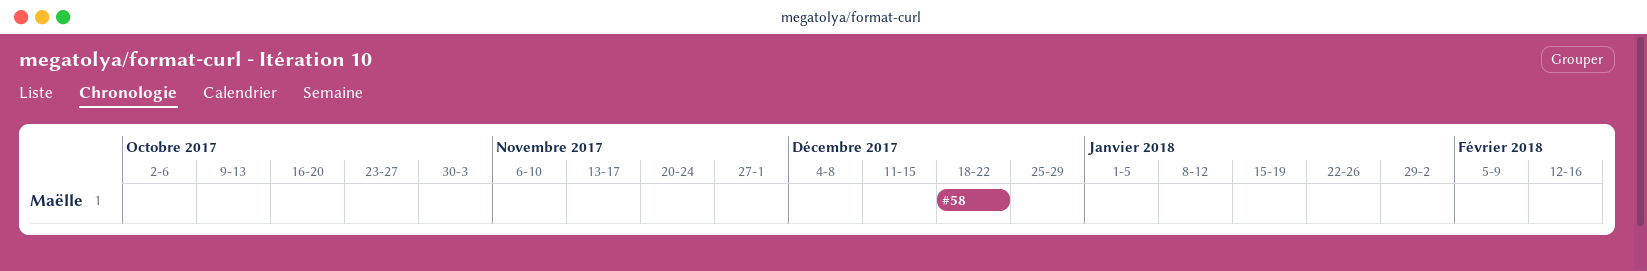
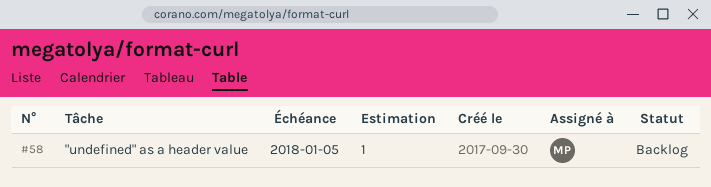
#58, due: Dec 22 -> Jan 5

